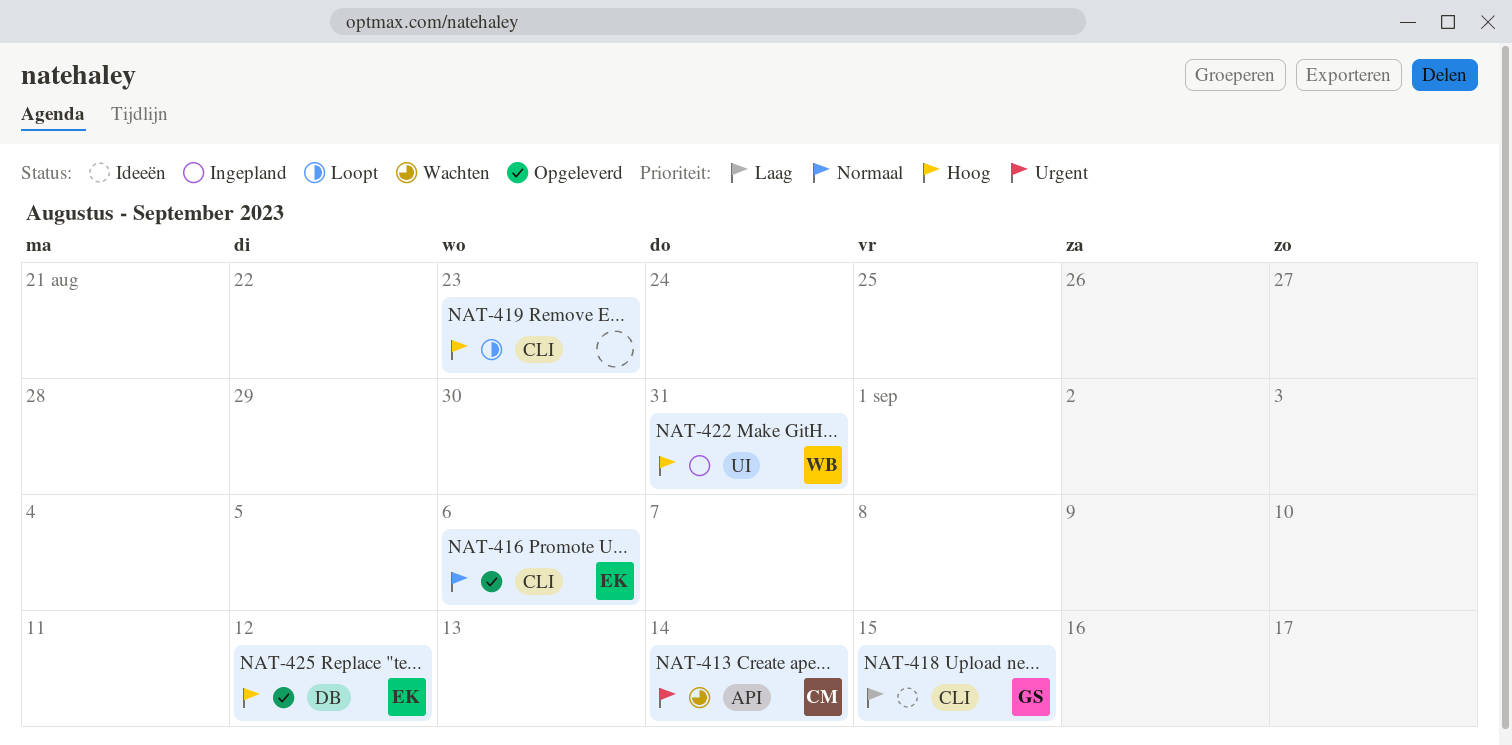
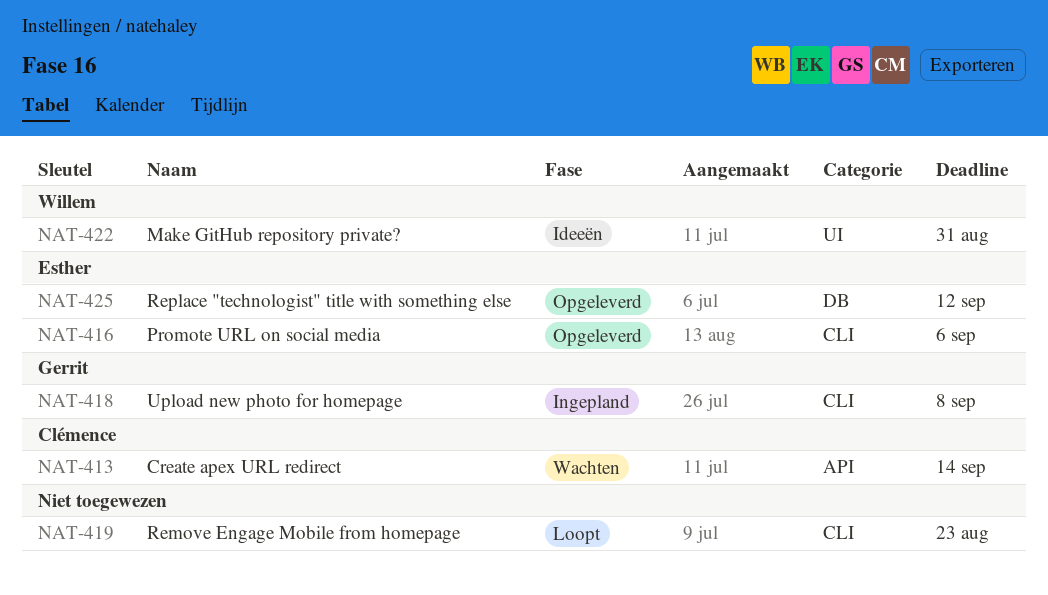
NAT-418, status: Ideeën -> Ingepland
NAT-418, due: Sep 15 -> Sep 8
NAT-422, status: Ingepland -> Ideeën

